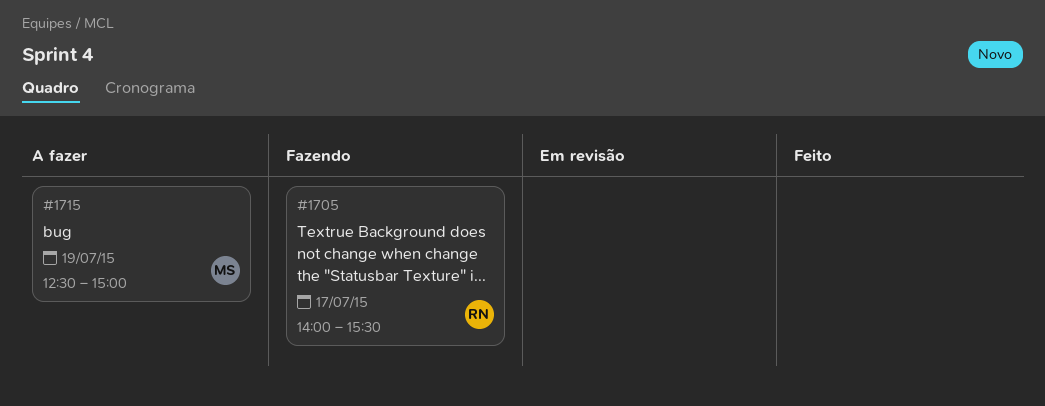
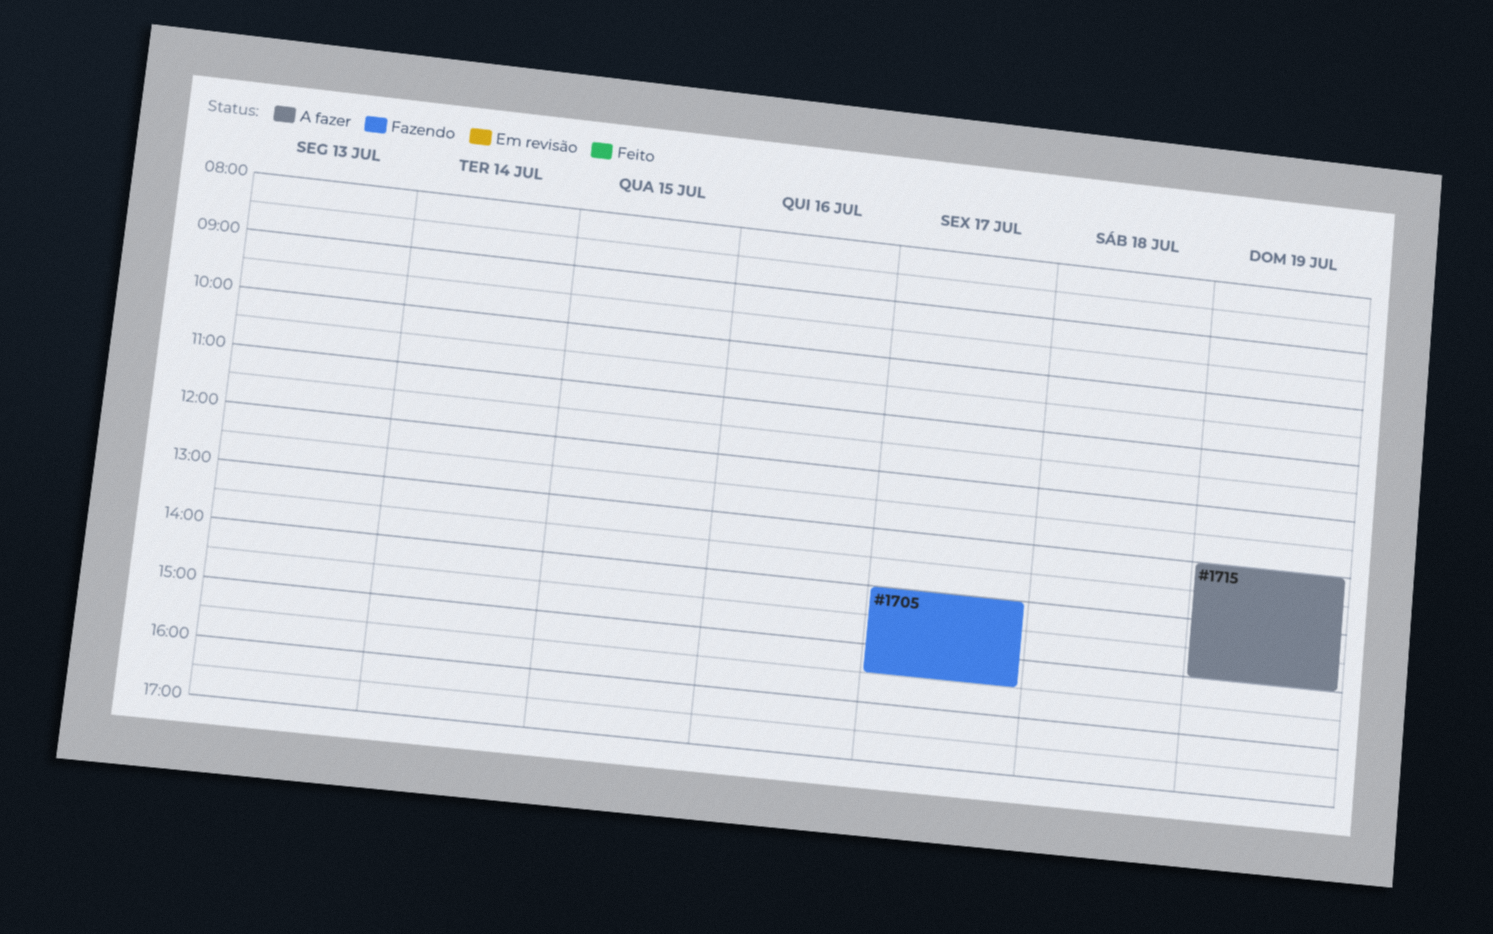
#1715, begins: 12:30 -> 13:00

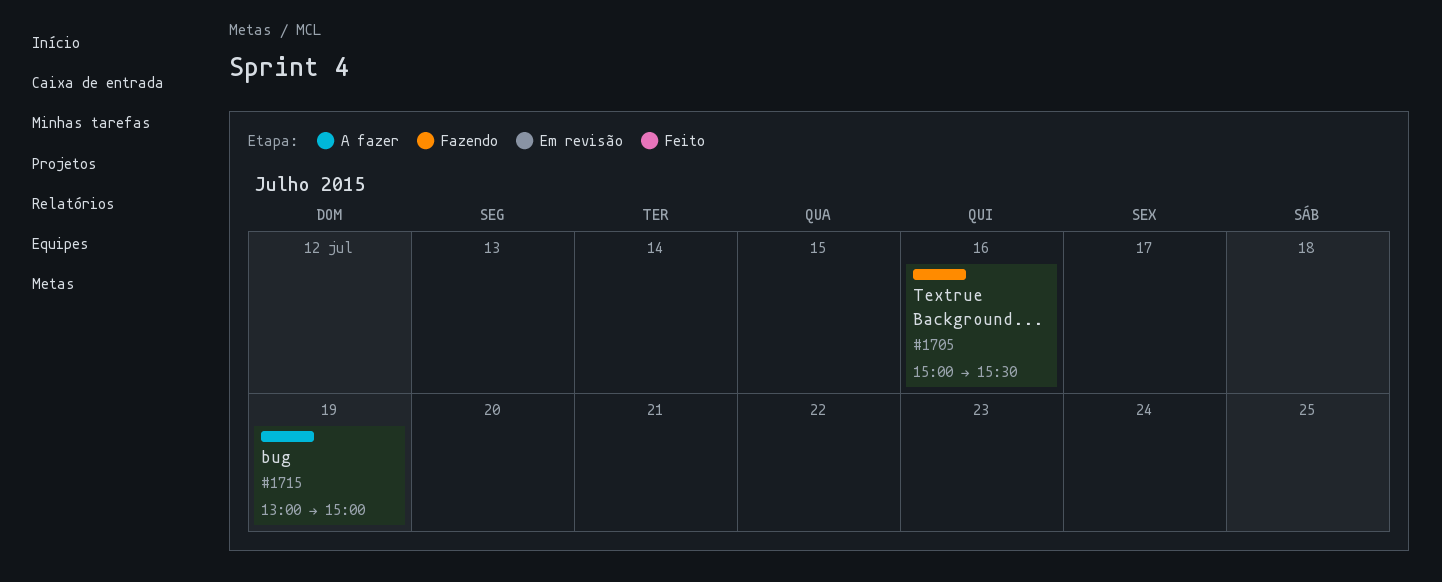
#1705, day: Jul 17 -> Jul 16
#1705, begins: 14:00 -> 15:00

